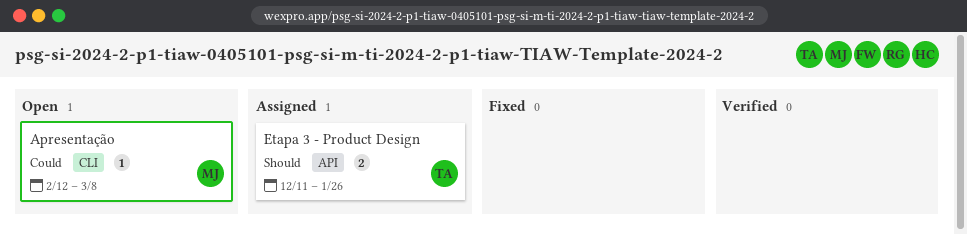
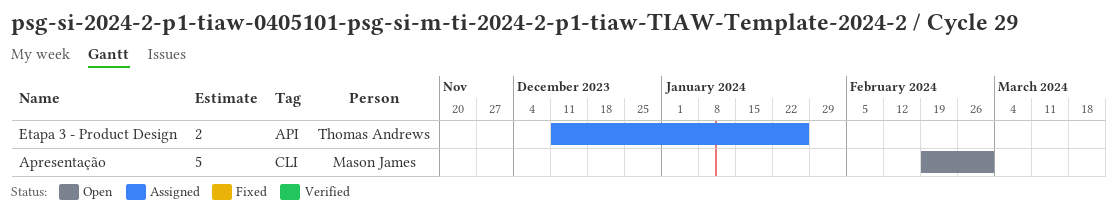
Apresentação, estimate: 1 -> 5
Apresentação, start: Feb 12 -> Feb 19
Apresentação, due: Mar 8 -> Mar 1

